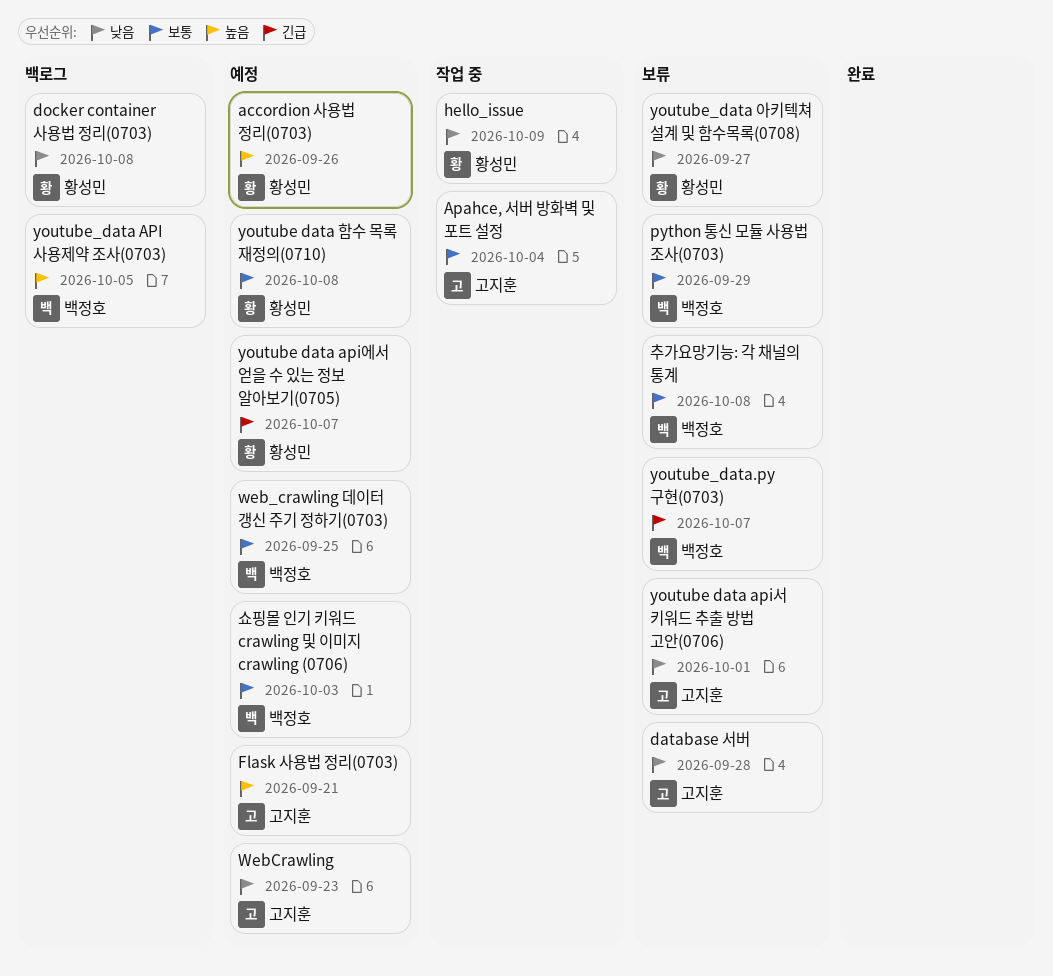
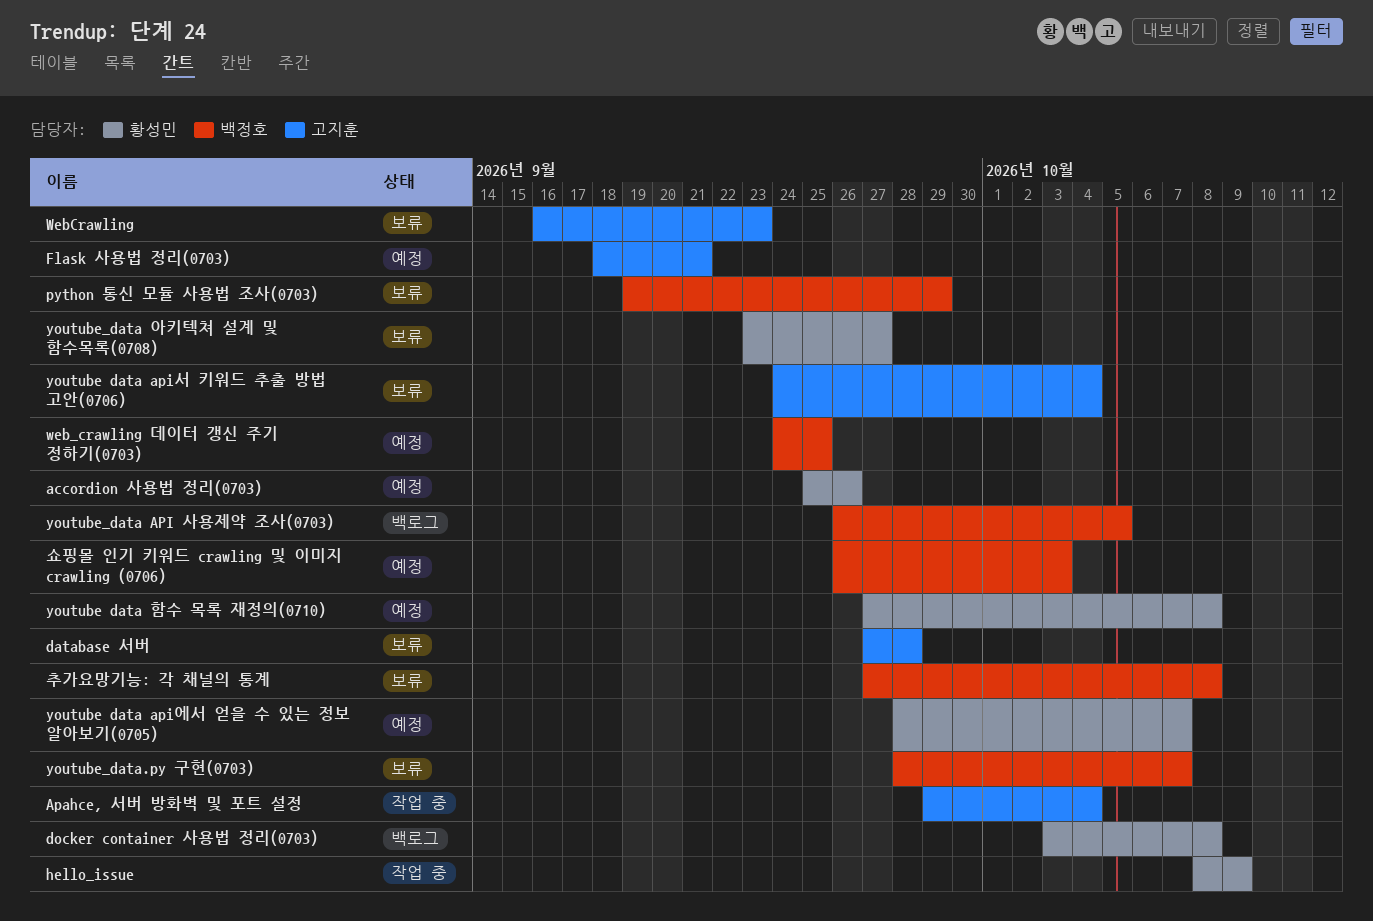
WebCrawling, status: 예정 -> 보류
youtube data api서 키워드 추출 방법 고안(0706), due: Oct 1 -> Oct 4

